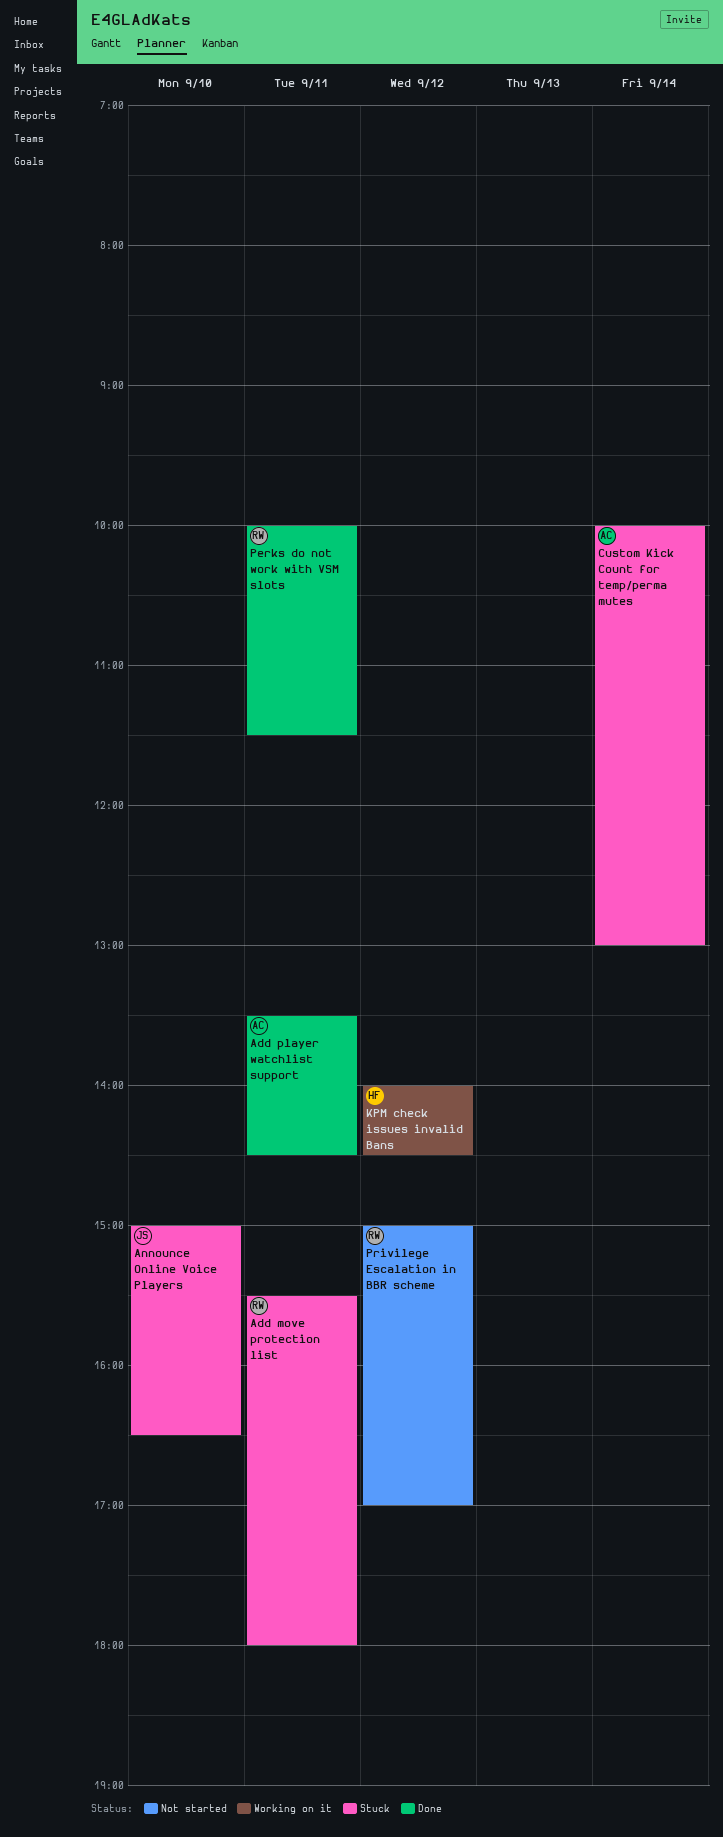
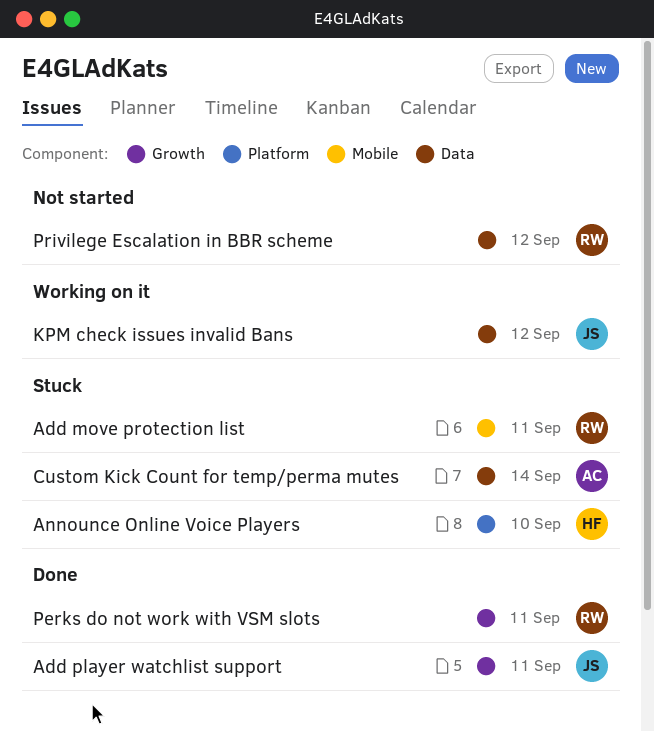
Add player watchlist support, owner: AC -> JS
Announce Online Voice Players, owner: JS -> HF
KPM check issues invalid Bans, owner: HF -> JS

